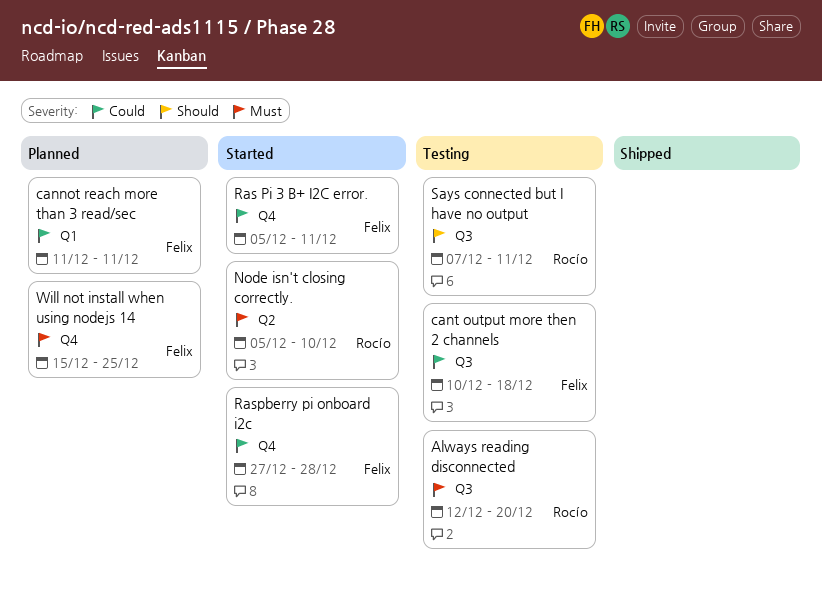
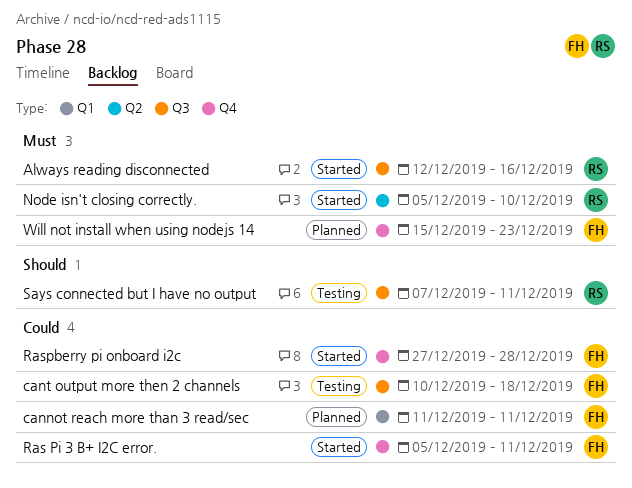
Always reading disconnected, status: Testing -> Started
Always reading disconnected, due: Dec 20 -> Dec 16
Will not install when using nodejs 14, due: Dec 25 -> Dec 23

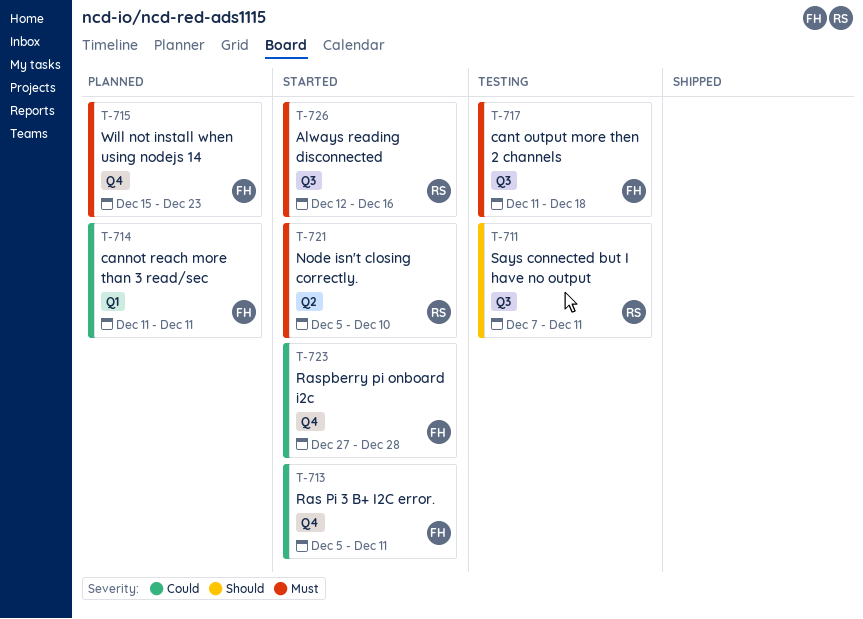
cant output more then 2 channels, priority: Could -> Must
cant output more then 2 channels, start: Dec 10 -> Dec 11

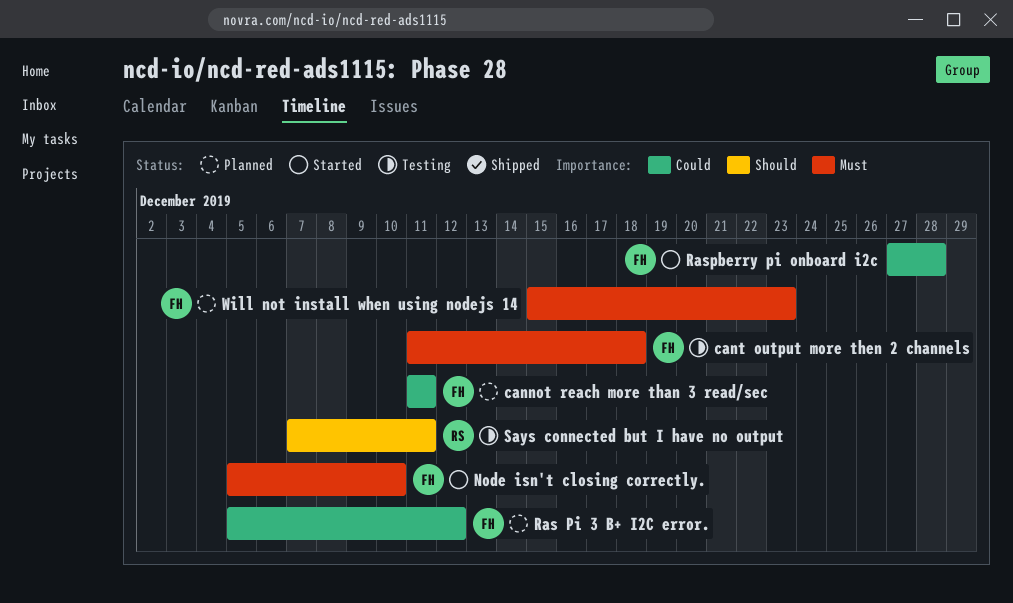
Always reading disconnected: present -> none
Node isn't closing correctly., owner: RS -> FH
Ras Pi 3 B+ I2C error., status: Started -> Planned
Ras Pi 3 B+ I2C error., due: Dec 11 -> Dec 12

